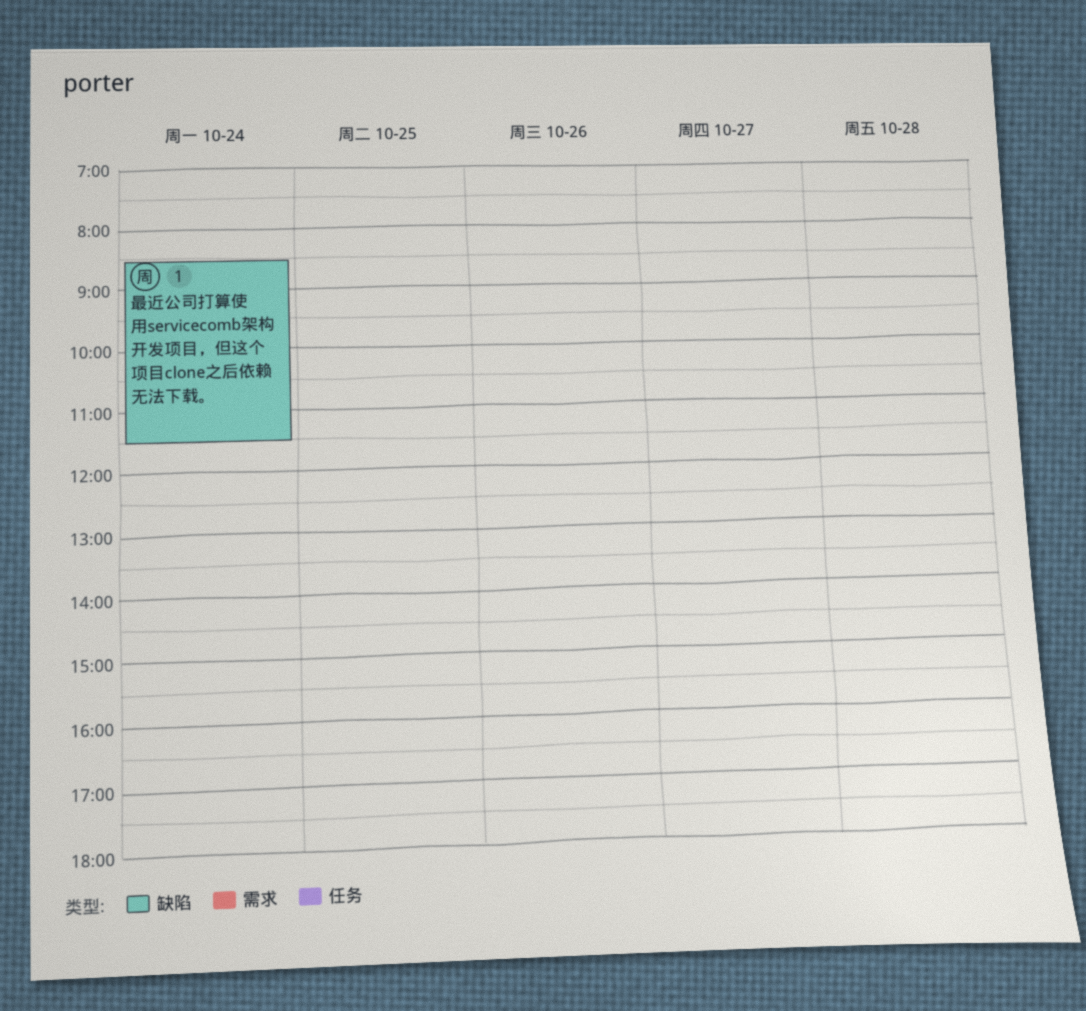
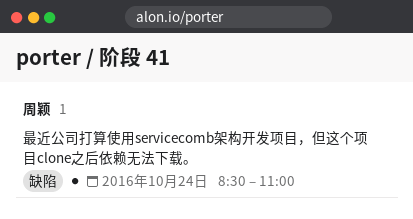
最近公司打算使用servicecomb架构开发项目，但这个项目clone之后依赖无法下载。, ends: 11:30 -> 11:00

